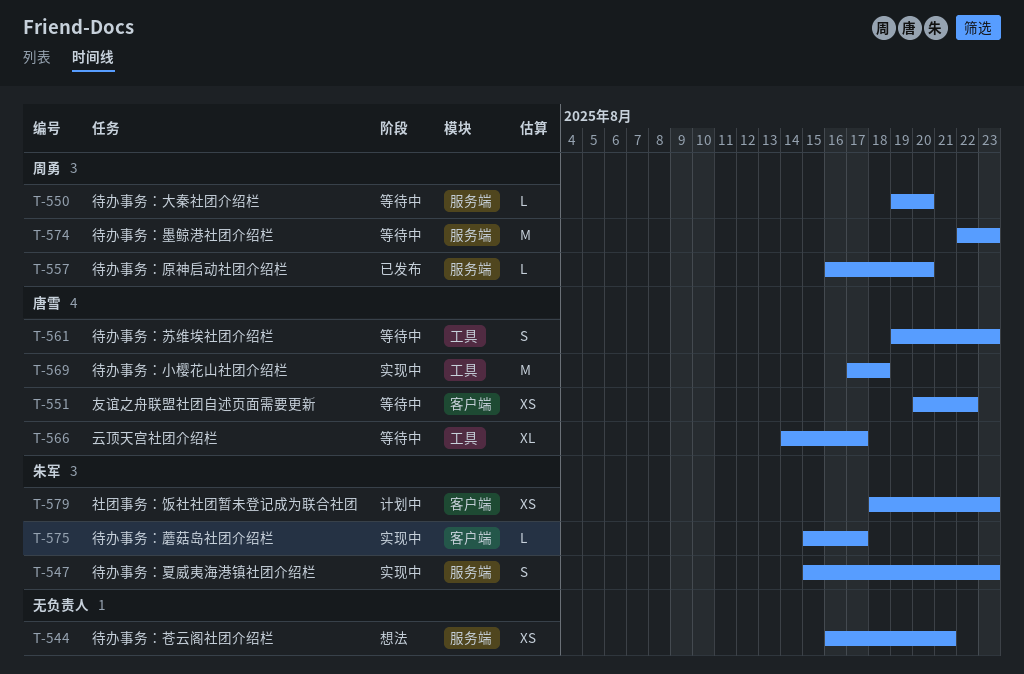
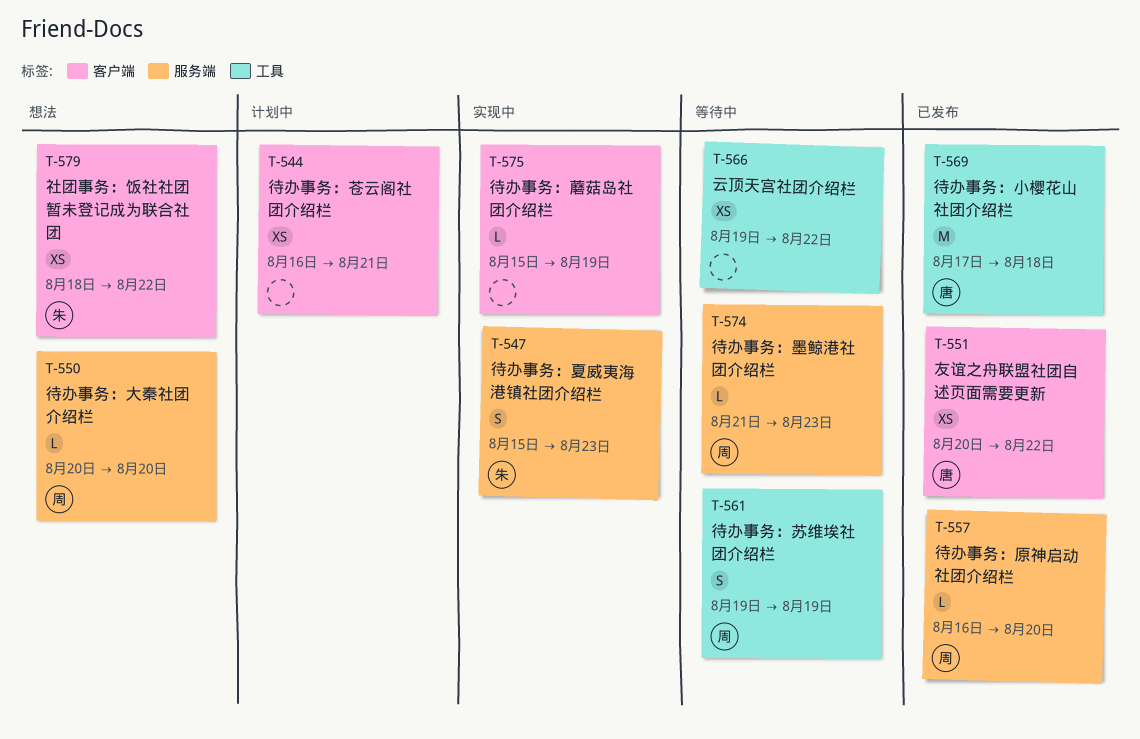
T-544, status: 想法 -> 计划中
T-544, label: 服务端 -> 客户端
T-550, status: 等待中 -> 想法
T-550, start: Aug 19 -> Aug 20
T-551, status: 等待中 -> 已发布
T-561, owner: 唐雪 -> 周勇
T-561, due: Aug 23 -> Aug 19
T-566, owner: 唐雪 -> none
T-566, estimate: XL -> XS
T-566, start: Aug 14 -> Aug 19
T-566, due: Aug 17 -> Aug 22
T-569, status: 实现中 -> 已发布
T-574, estimate: M -> L
T-574, start: Aug 22 -> Aug 21
T-575, owner: 朱军 -> none
T-575, due: Aug 17 -> Aug 19
T-579, status: 计划中 -> 想法
T-579, due: Aug 23 -> Aug 22

